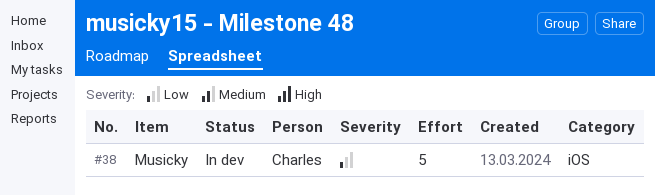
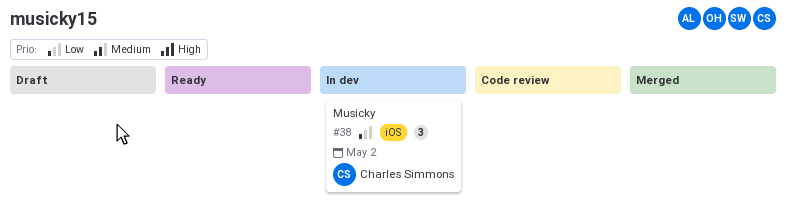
#38, estimate: 5 -> 3

